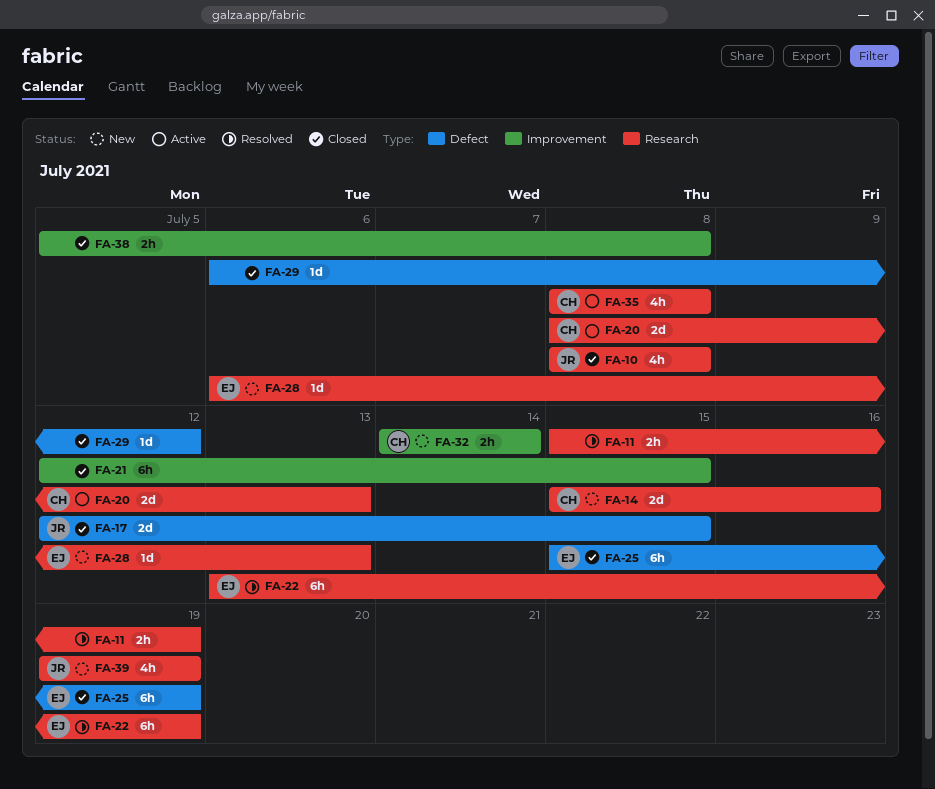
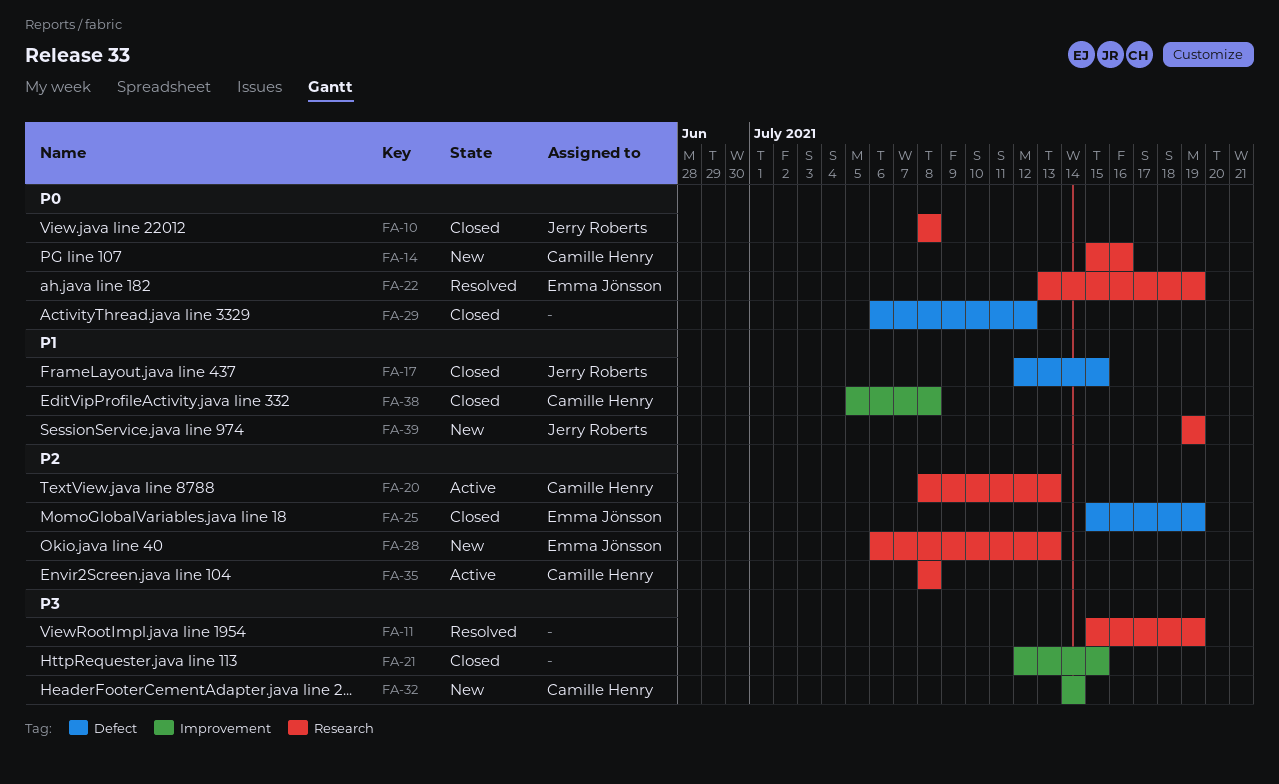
FA-38, owner: none -> Camille Henry

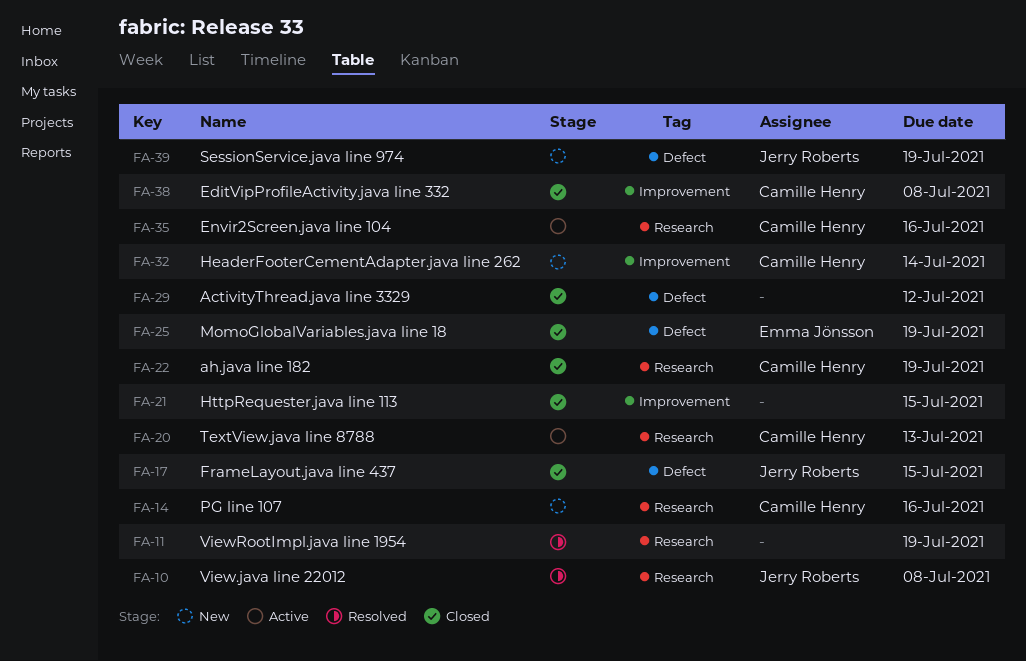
FA-10, status: Closed -> Resolved
FA-22, status: Resolved -> Closed
FA-22, owner: Emma Jönsson -> Camille Henry
FA-28: present -> none
FA-35, due: Jul 8 -> Jul 16
FA-39, label: Research -> Defect

